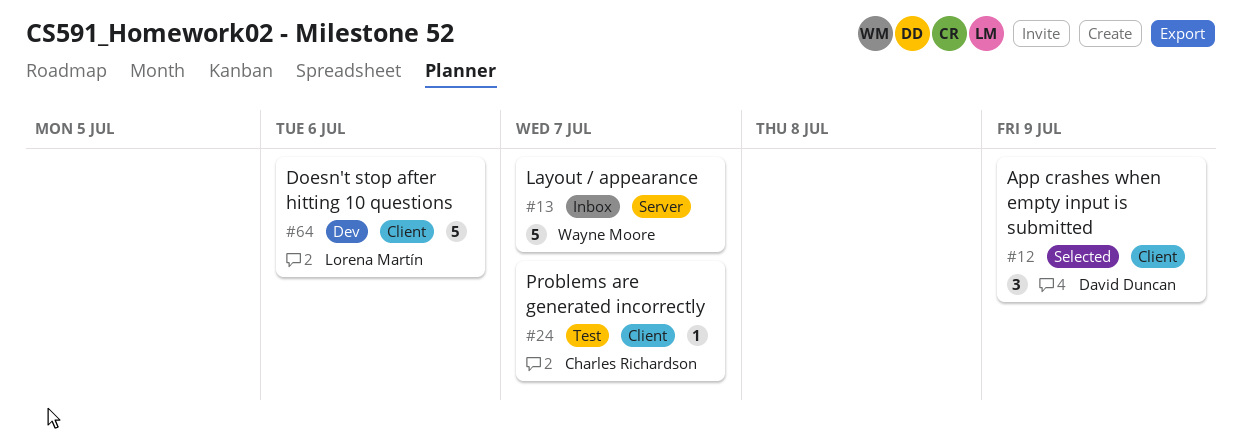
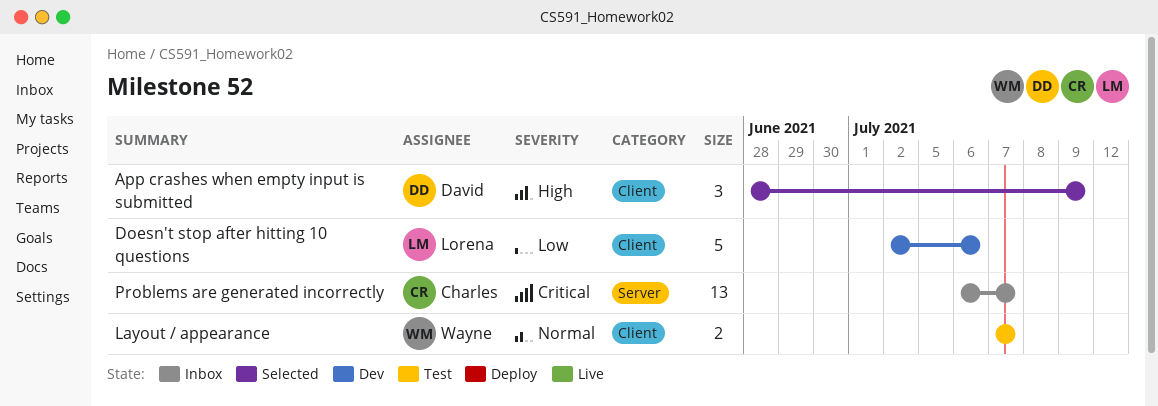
Layout / appearance, status: Inbox -> Test
Layout / appearance, label: Server -> Client
Layout / appearance, estimate: 5 -> 2
Problems are generated incorrectly, status: Test -> Inbox
Problems are generated incorrectly, label: Client -> Server
Problems are generated incorrectly, estimate: 1 -> 13

